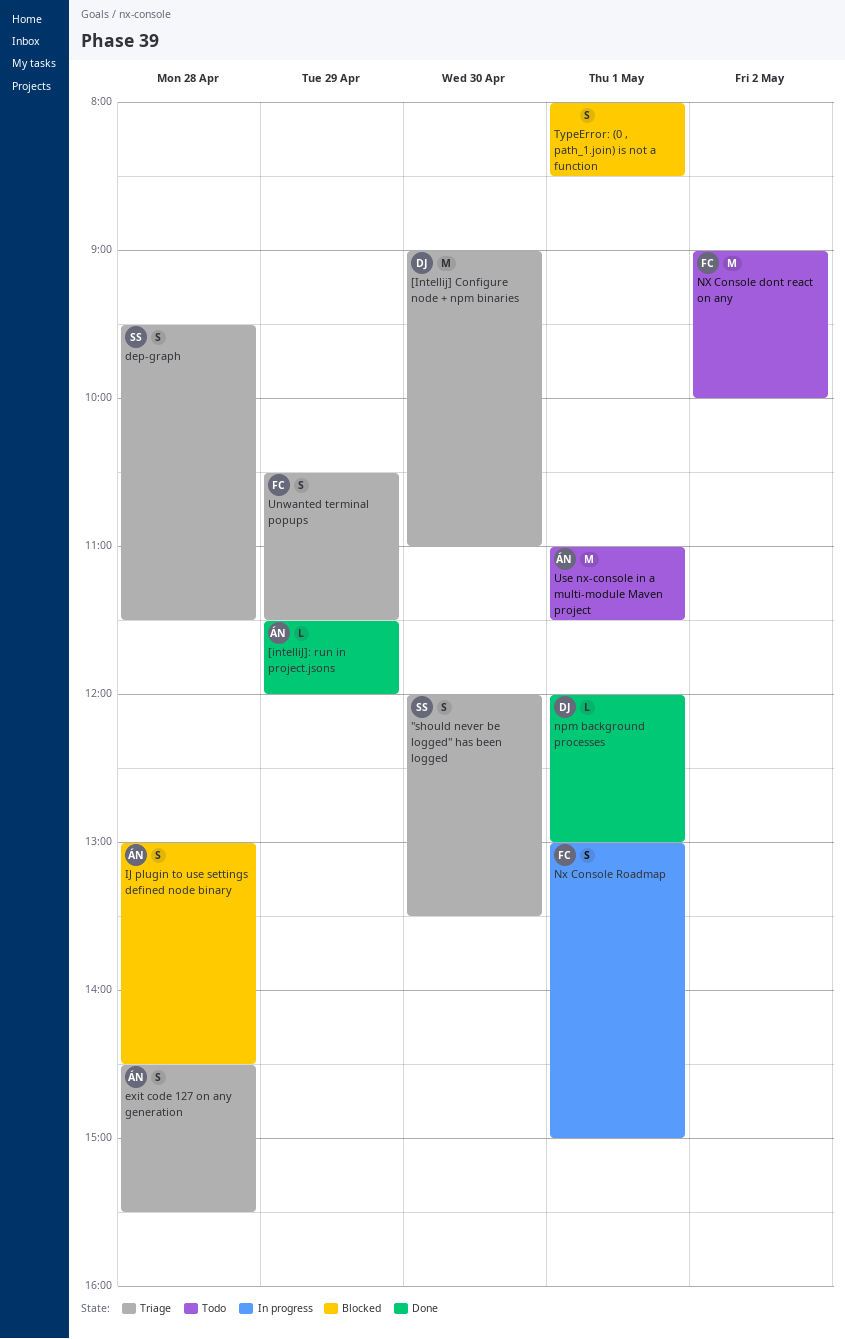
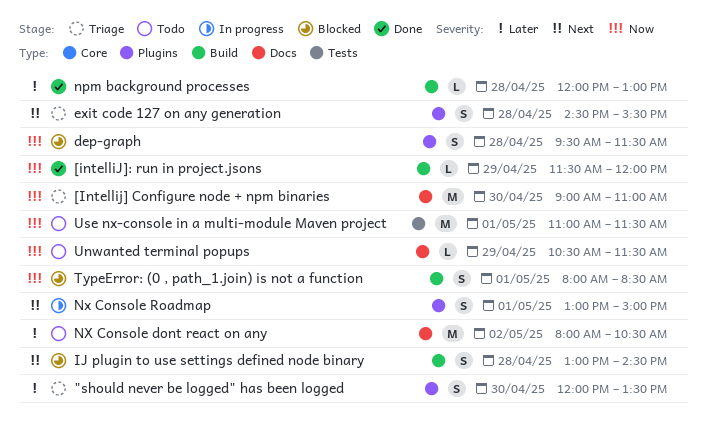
dep-graph, status: Triage -> Blocked
npm background processes, day: May 1 -> Apr 28
NX Console dont react on any, begins: 09:00 -> 08:00
NX Console dont react on any, ends: 10:00 -> 10:30
Unwanted terminal popups, status: Triage -> Todo
Unwanted terminal popups, estimate: S -> L

